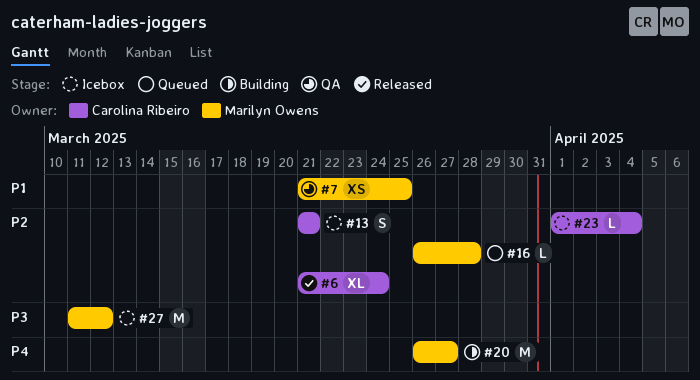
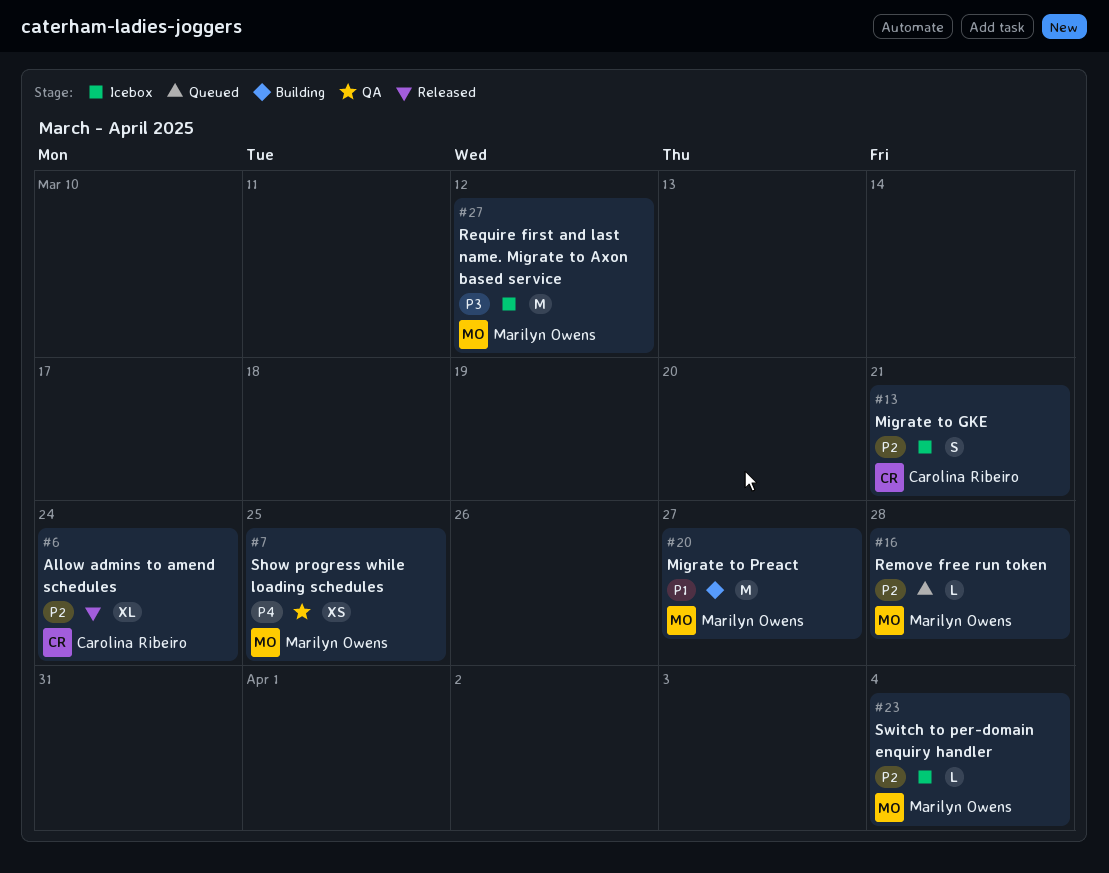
#7, priority: P1 -> P4
#20, priority: P4 -> P1
#23, owner: Carolina Ribeiro -> Marilyn Owens

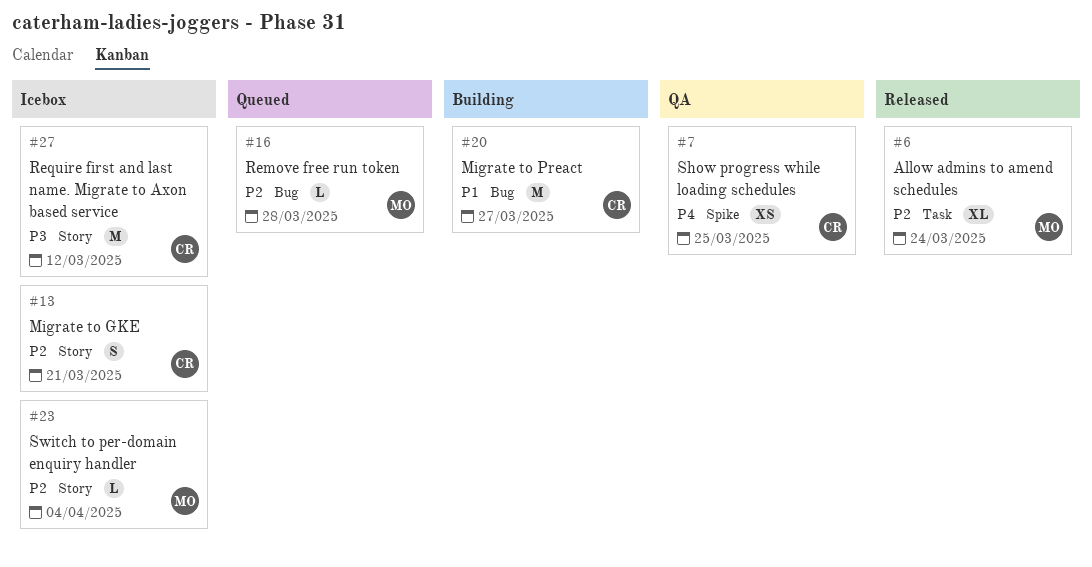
#6, owner: Carolina Ribeiro -> Marilyn Owens
#7, owner: Marilyn Owens -> Carolina Ribeiro
#20, owner: Marilyn Owens -> Carolina Ribeiro
#27, owner: Marilyn Owens -> Carolina Ribeiro

